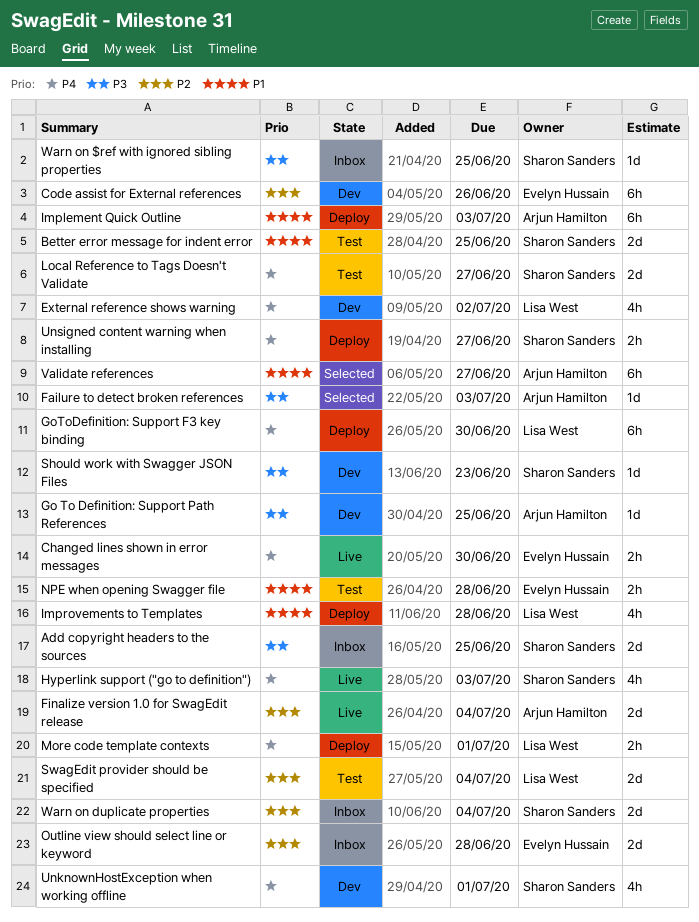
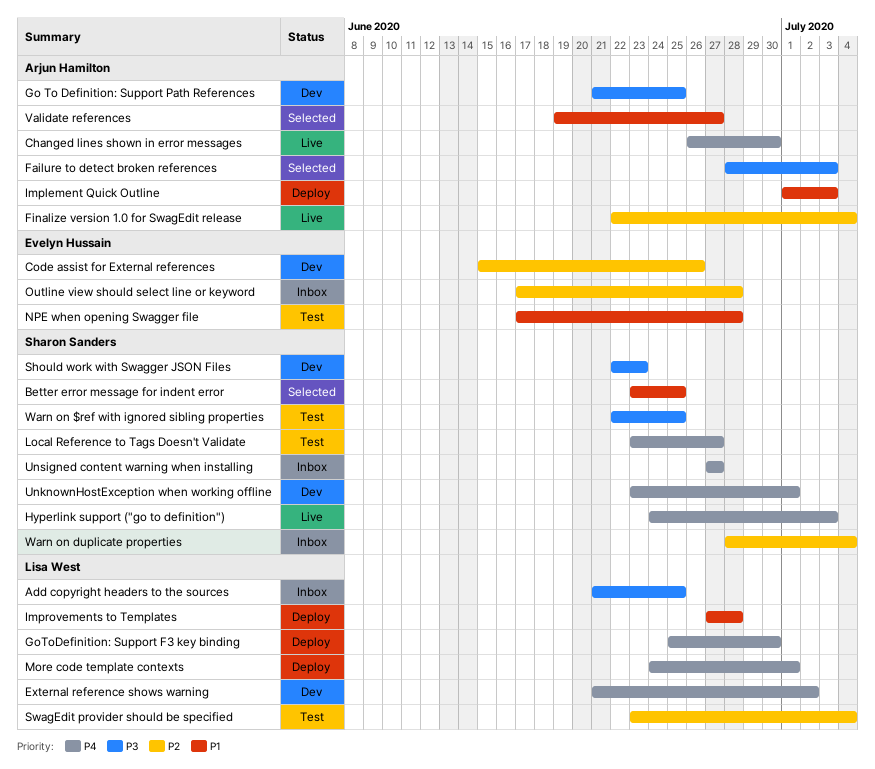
Add copyright headers to the sources, owner: Sharon Sanders -> Lisa West
Better error message for indent error, status: Test -> Selected
Changed lines shown in error messages, owner: Evelyn Hussain -> Arjun Hamilton
Unsigned content warning when installing, status: Deploy -> Inbox
Warn on $ref with ignored sibling properties, status: Inbox -> Test

